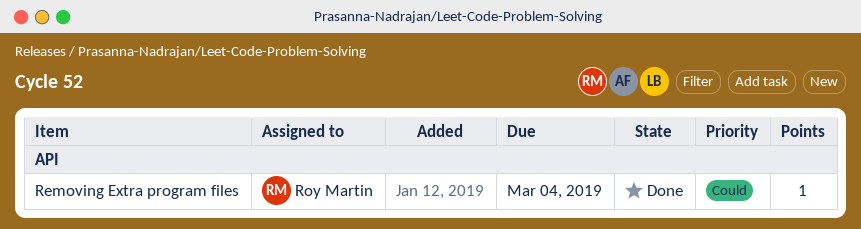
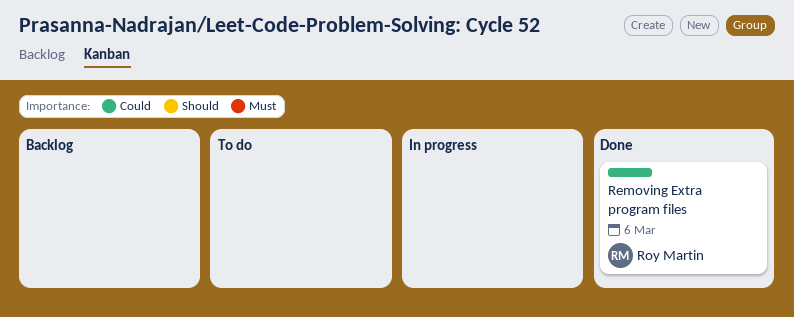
Removing Extra program files, due: Mar 4 -> Mar 6

